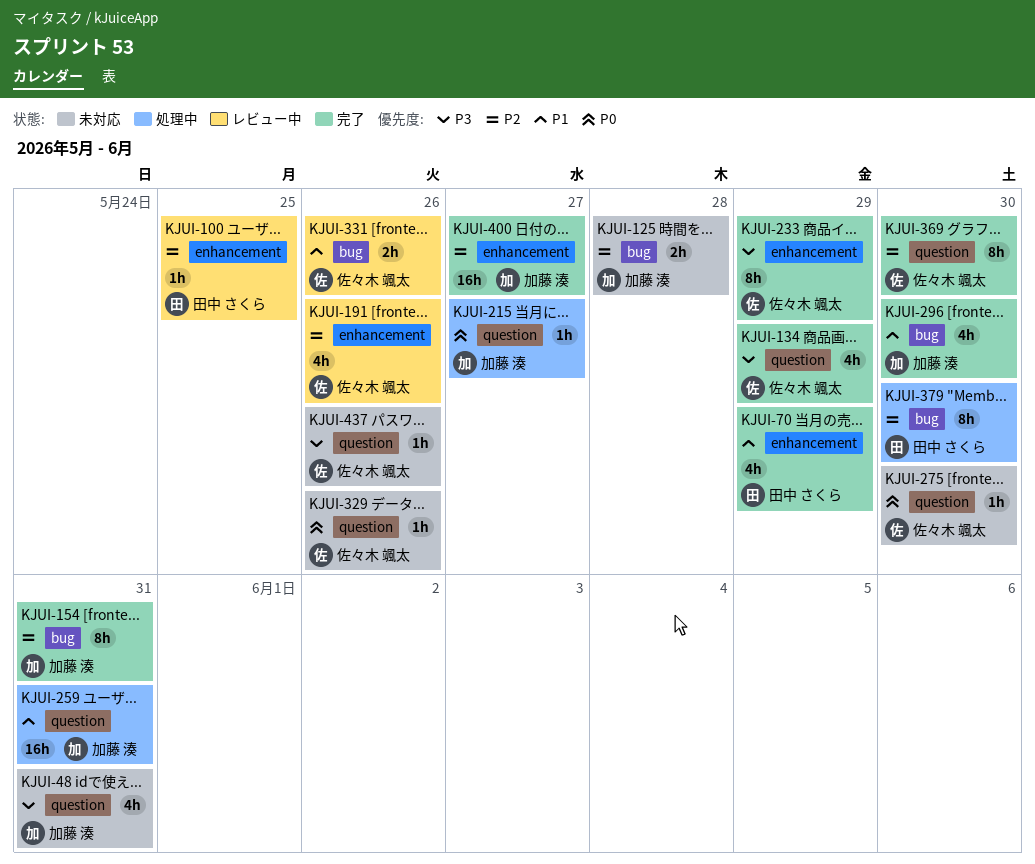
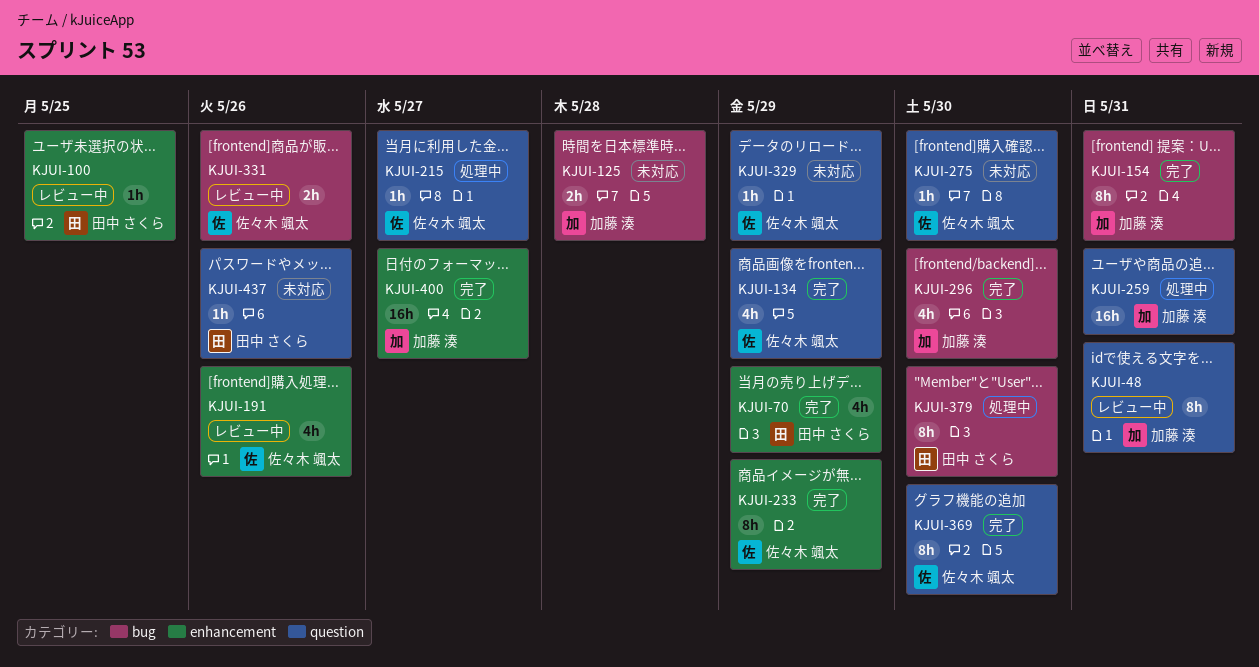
KJUI-48, status: 未対応 -> レビュー中
KJUI-48, estimate: 4h -> 8h
KJUI-215, owner: 加藤 湊 -> 佐々木 颯太
KJUI-329, due: May 26 -> May 29
KJUI-437, owner: 佐々木 颯太 -> 田中 さくら

